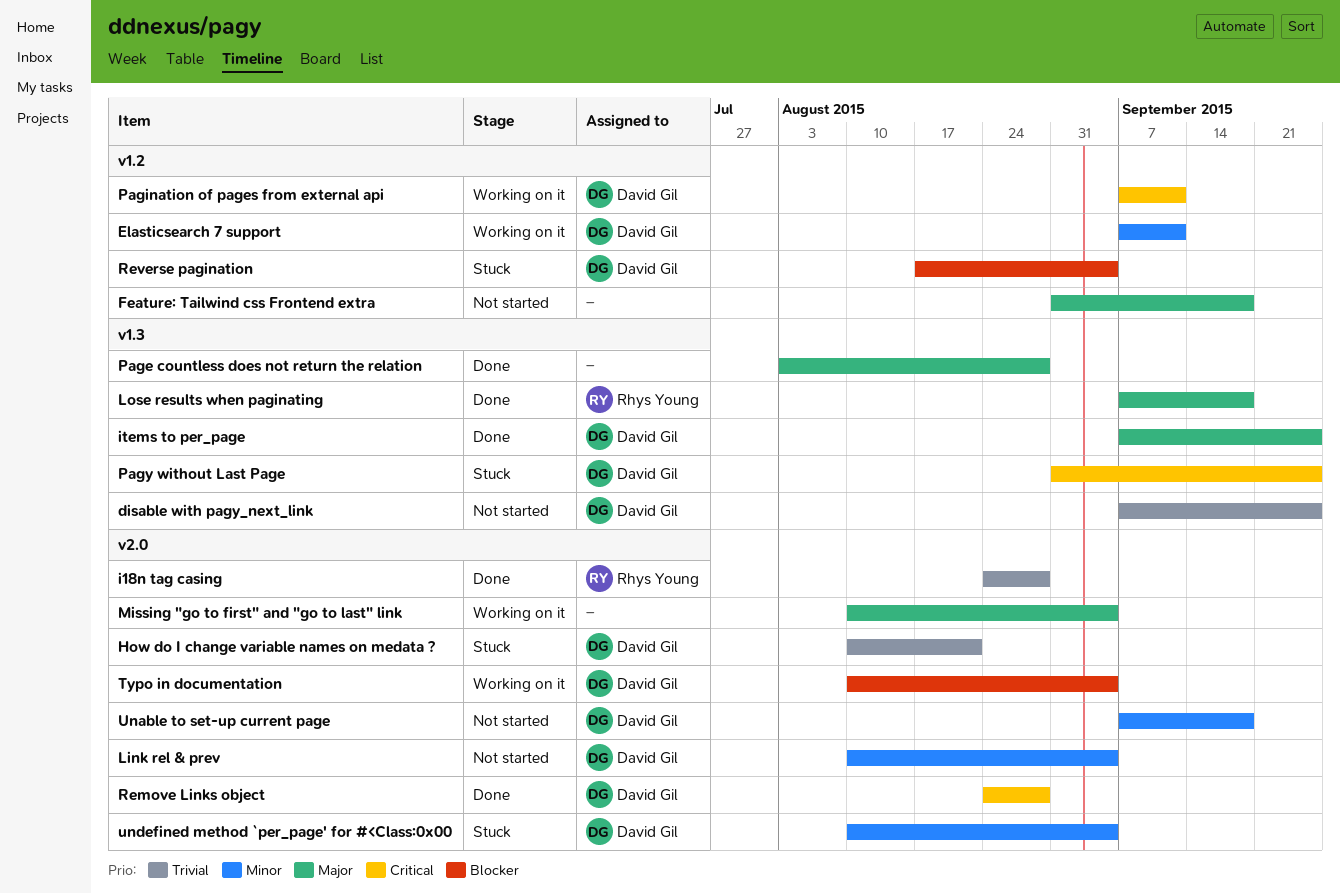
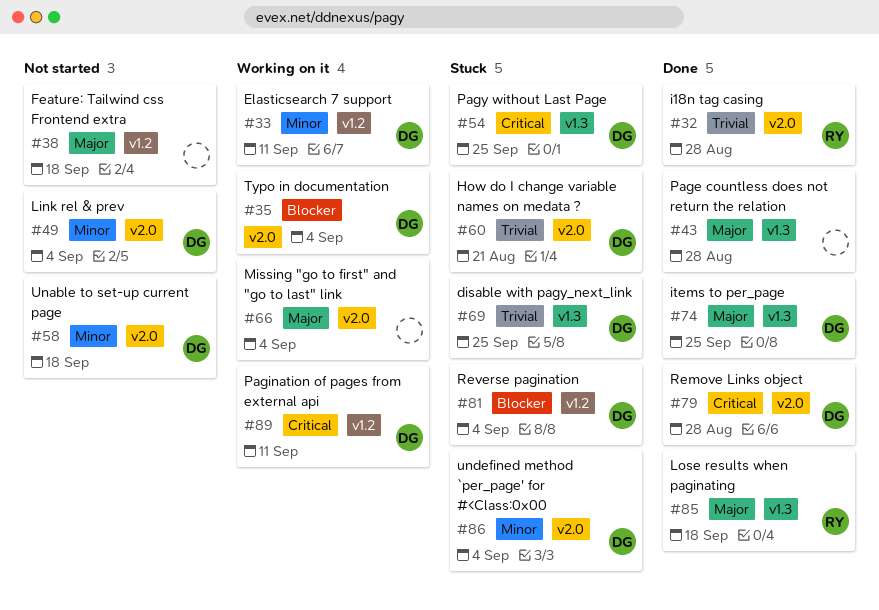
disable with pagy_next_link, status: Not started -> Stuck

